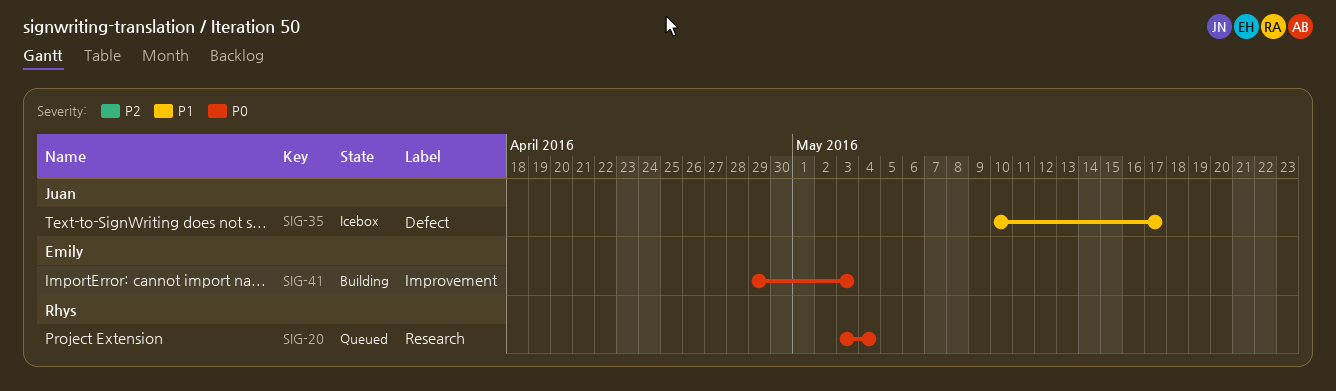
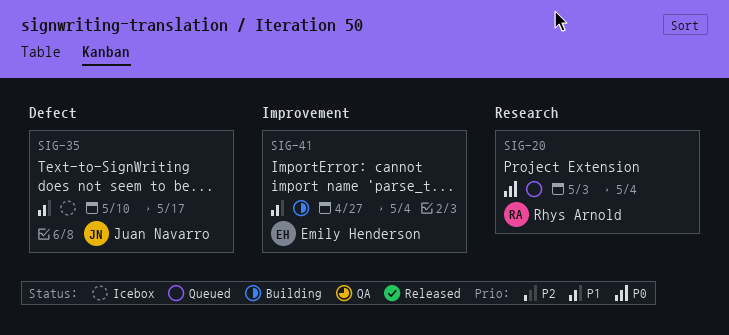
SIG-41, priority: P0 -> P1
SIG-41, start: Apr 29 -> Apr 27
SIG-41, due: May 3 -> May 4

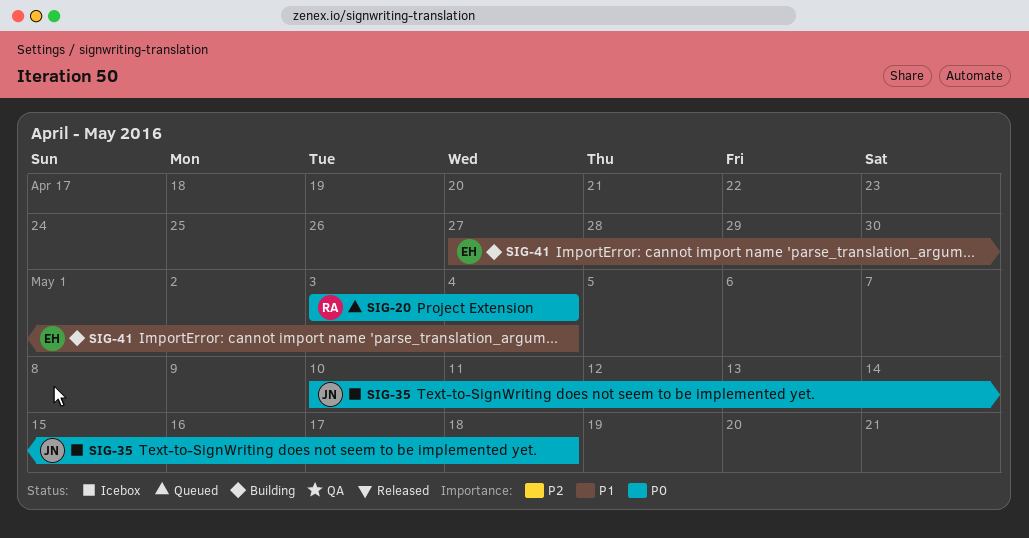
SIG-35, priority: P1 -> P0
SIG-35, due: May 17 -> May 18

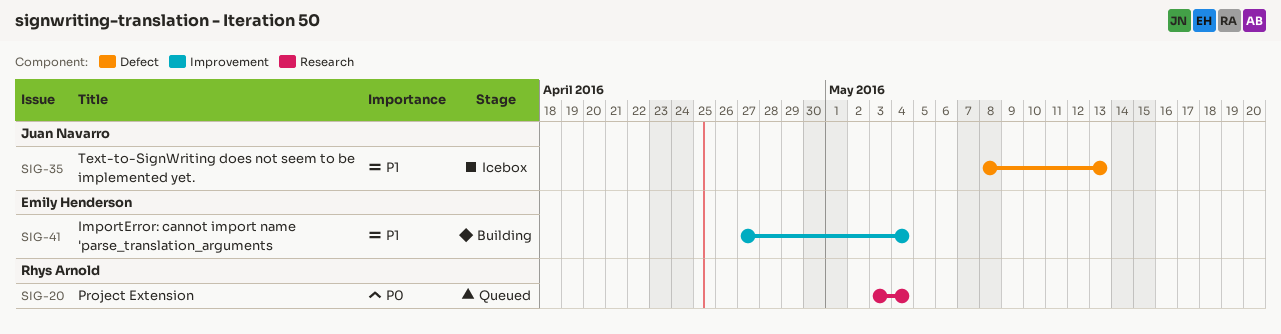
SIG-35, priority: P0 -> P1
SIG-35, start: May 10 -> May 8
SIG-35, due: May 18 -> May 13

